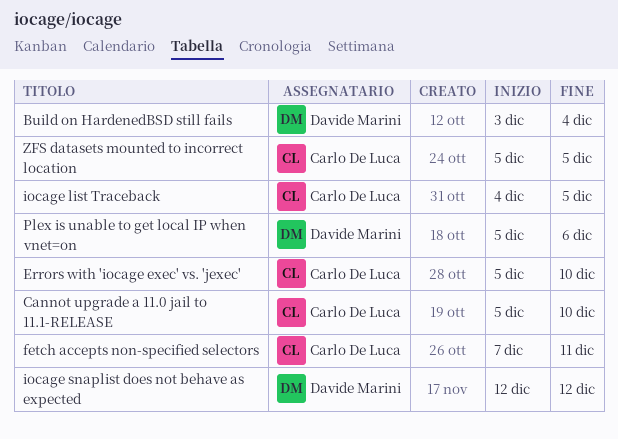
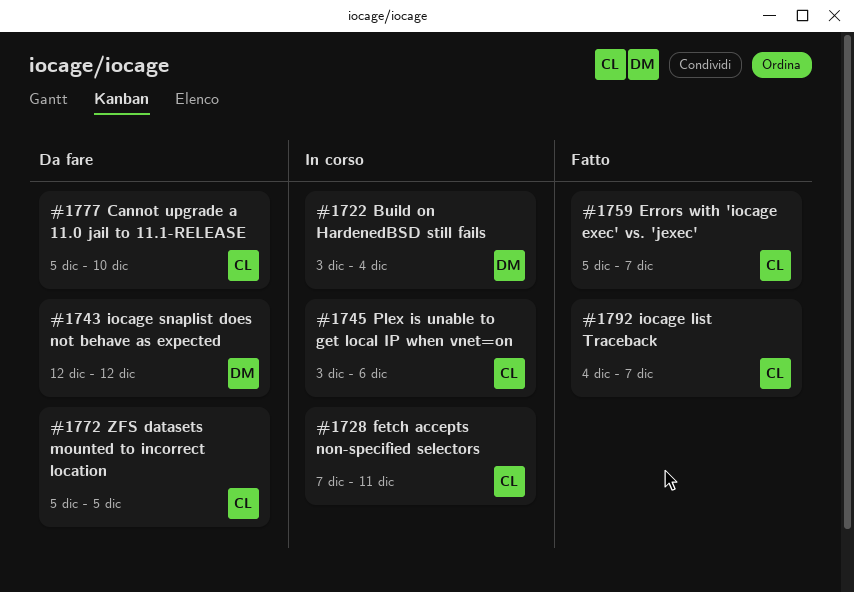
Errors with 'iocage exec' vs. 'jexec', due: Dec 10 -> Dec 7
iocage list Traceback, due: Dec 5 -> Dec 7
Plex is unable to get local IP when vnet=on, owner: Davide Marini -> Carlo De Luca
Plex is unable to get local IP when vnet=on, start: Dec 5 -> Dec 3

